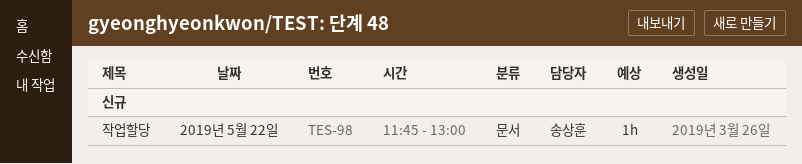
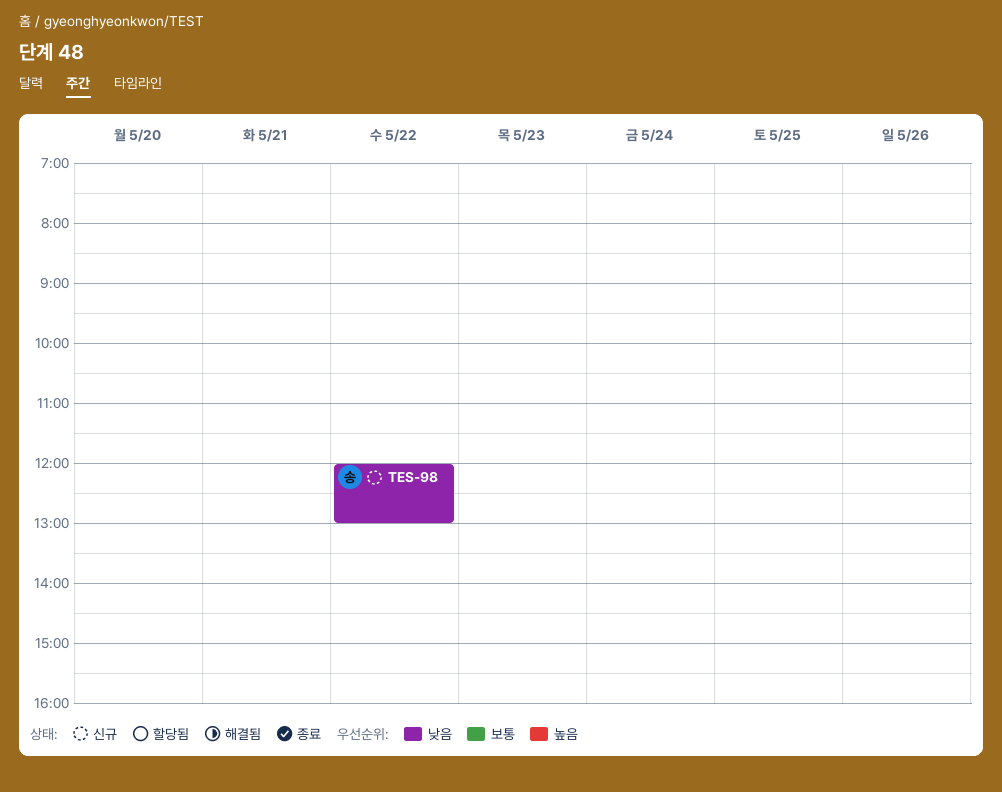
TES-98, begins: 11:45 -> 12:00

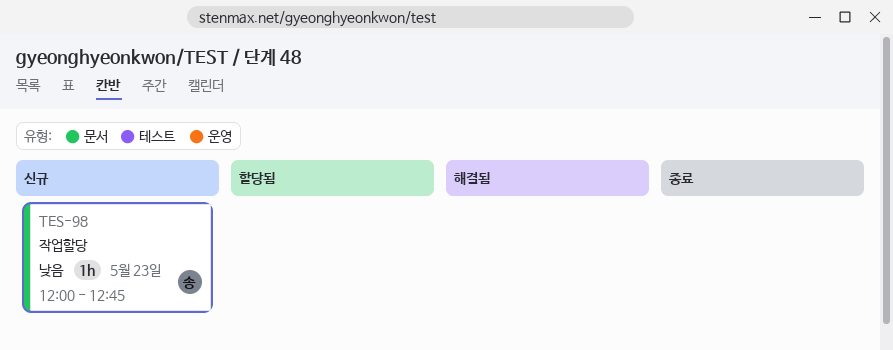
TES-98, day: May 22 -> May 23
TES-98, ends: 13:00 -> 12:45

